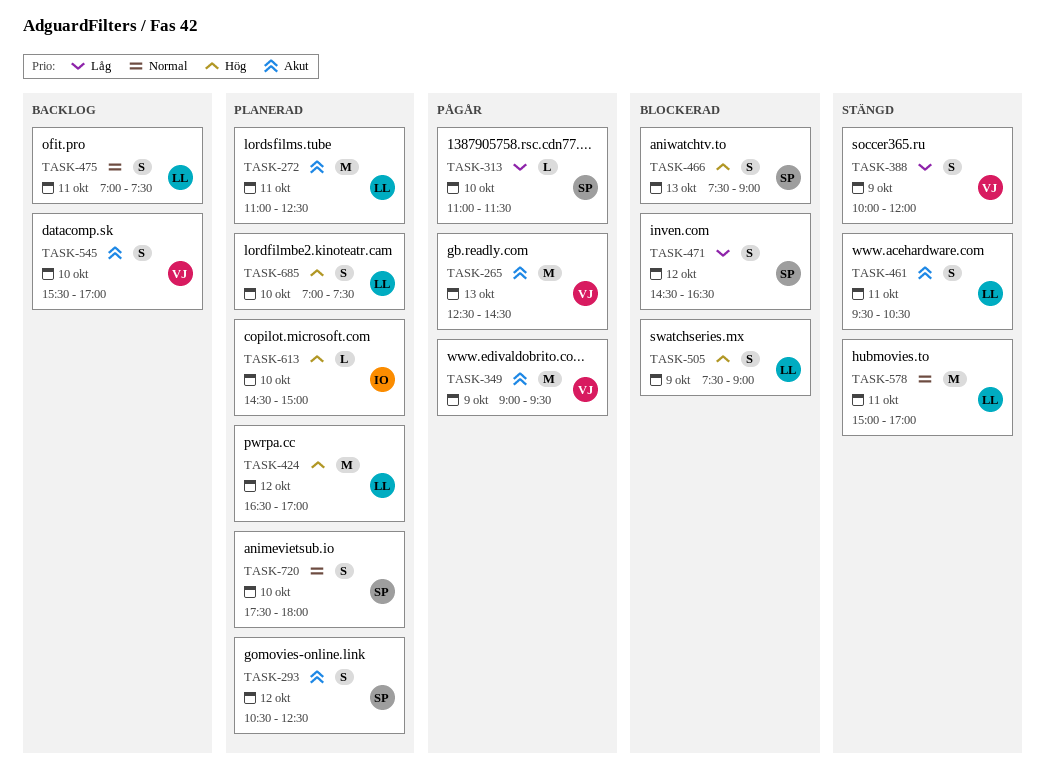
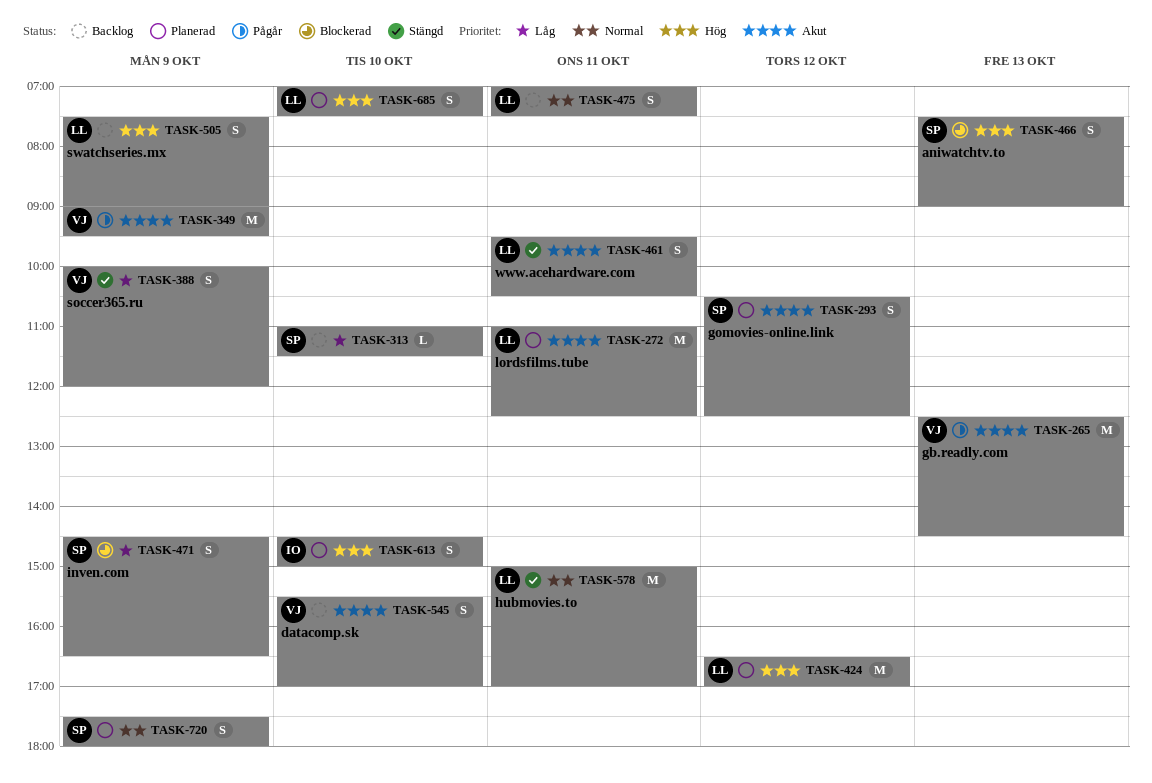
TASK-313, status: Pågår -> Backlog
TASK-471, day: Oct 12 -> Oct 9
TASK-505, status: Blockerad -> Backlog
TASK-613, estimate: L -> S
TASK-720, day: Oct 10 -> Oct 9

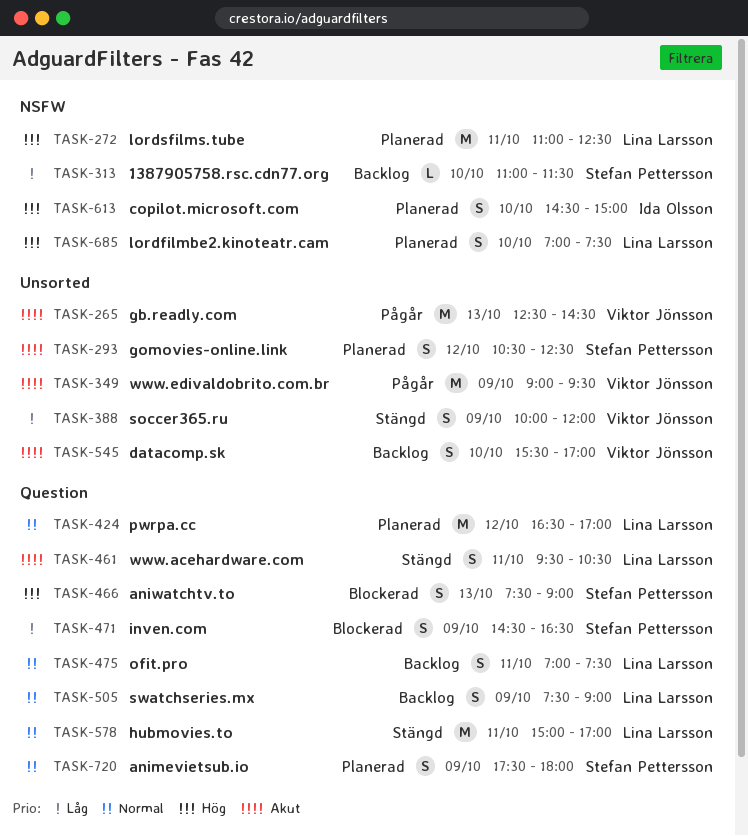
TASK-272, priority: Akut -> Hög
TASK-424, priority: Hög -> Normal
TASK-505, priority: Hög -> Normal

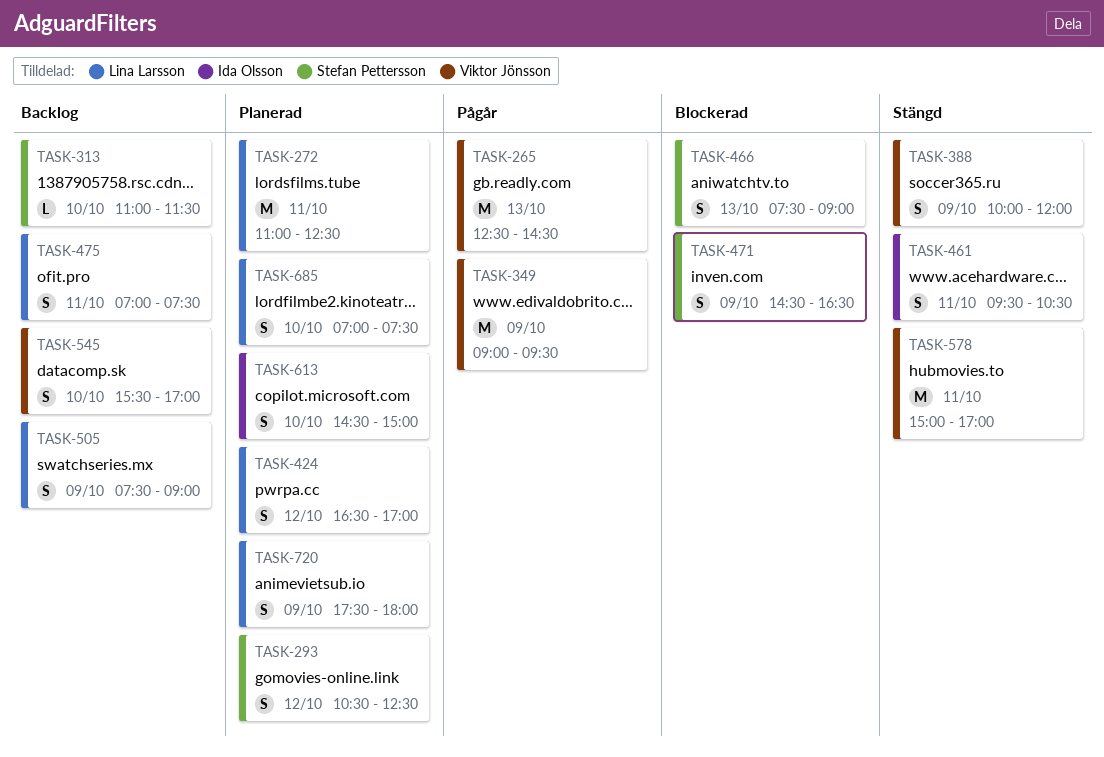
TASK-424, estimate: M -> S
TASK-461, owner: Lina Larsson -> Ida Olsson
TASK-578, owner: Lina Larsson -> Viktor Jönsson
TASK-720, owner: Stefan Pettersson -> Lina Larsson

